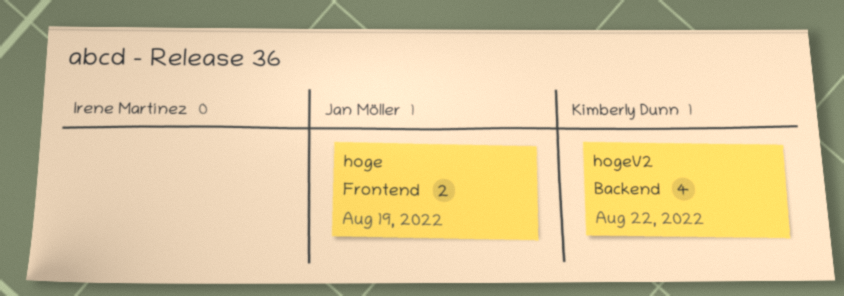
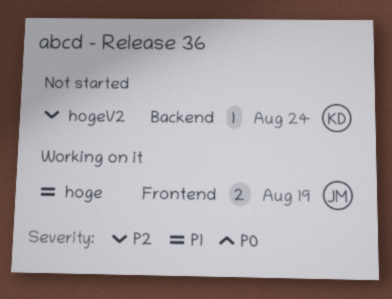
hogeV2, estimate: 4 -> 1
hogeV2, due: Aug 22 -> Aug 24

